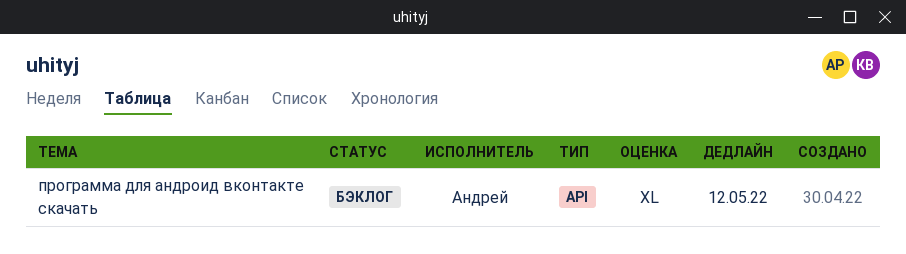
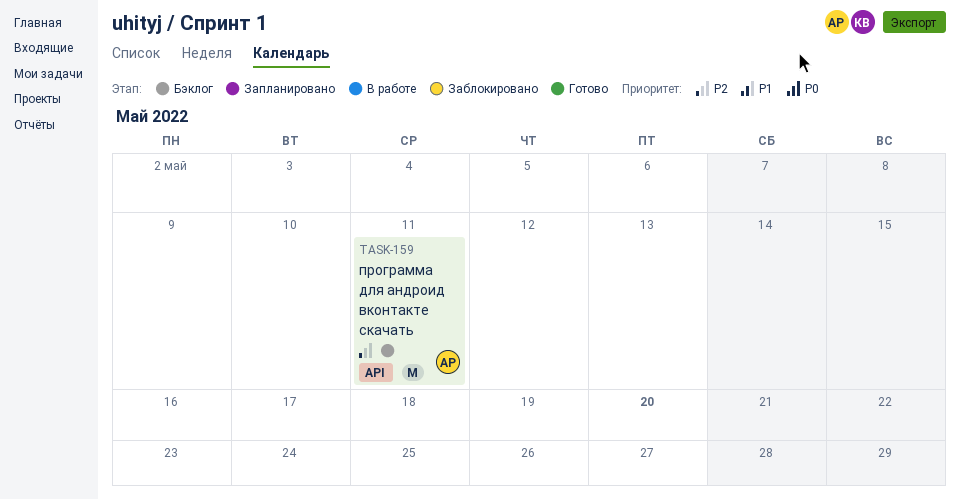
программа для андроид вконтакте скачать, estimate: XL -> M
программа для андроид вконтакте скачать, due: May 12 -> May 11

